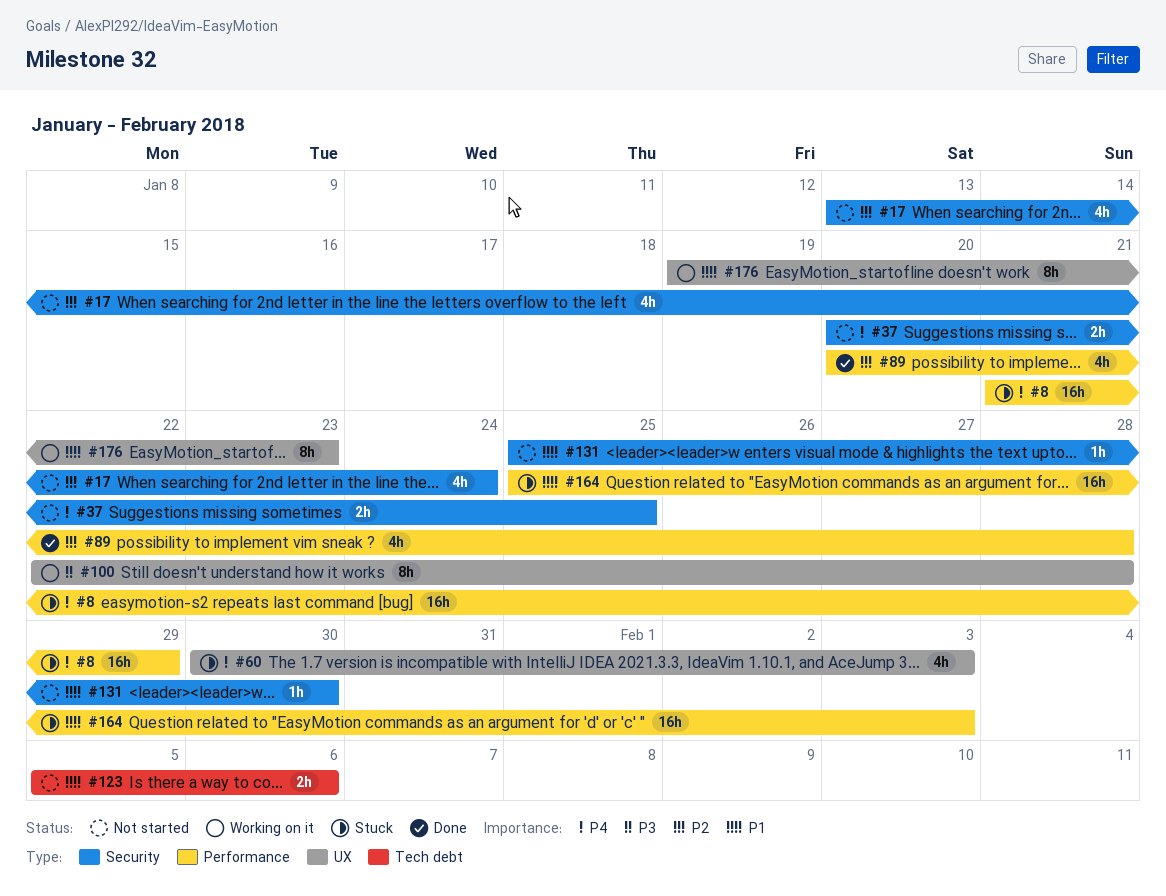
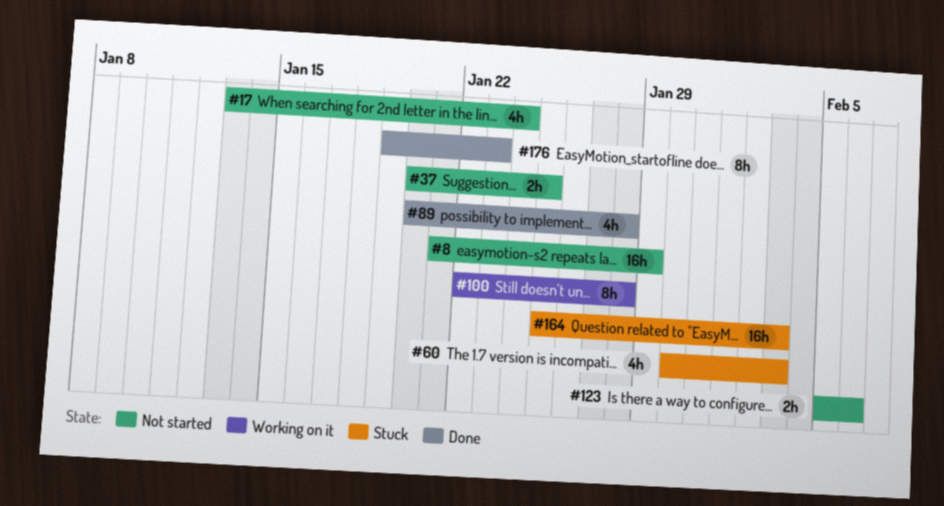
#8, status: Stuck -> Not started
#131: present -> none
#176, status: Working on it -> Done

